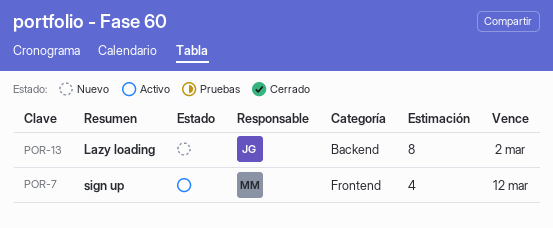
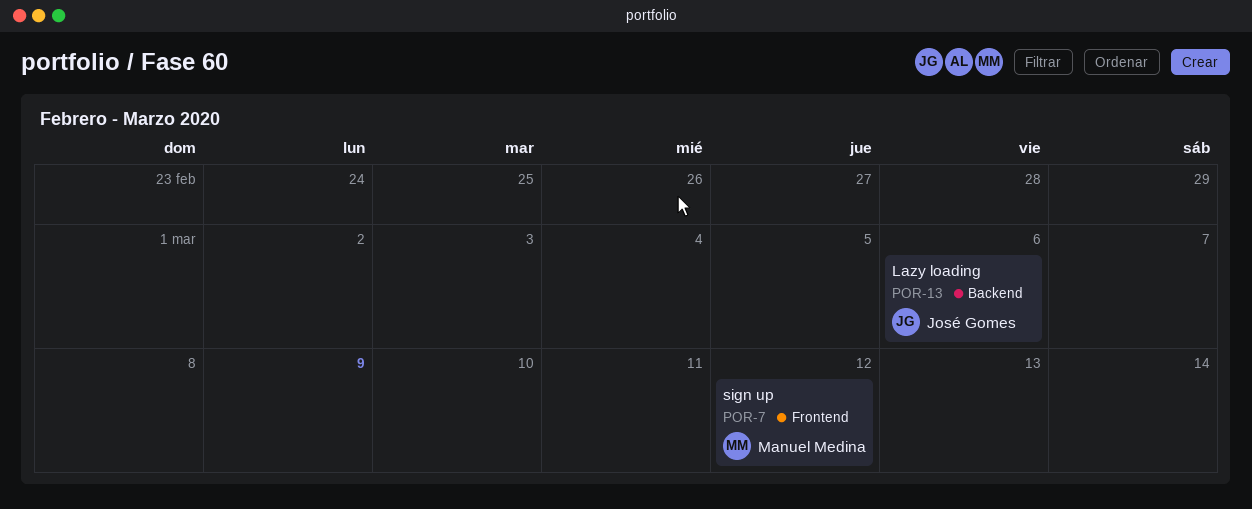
POR-13, due: Mar 2 -> Mar 6

